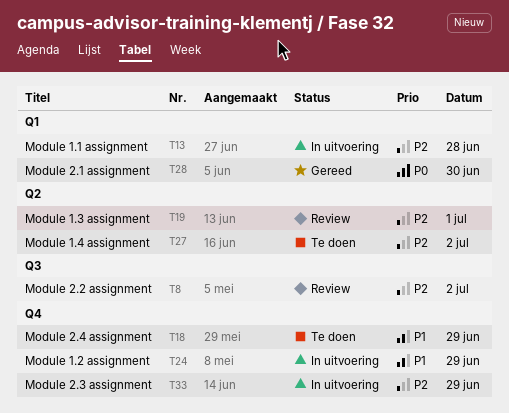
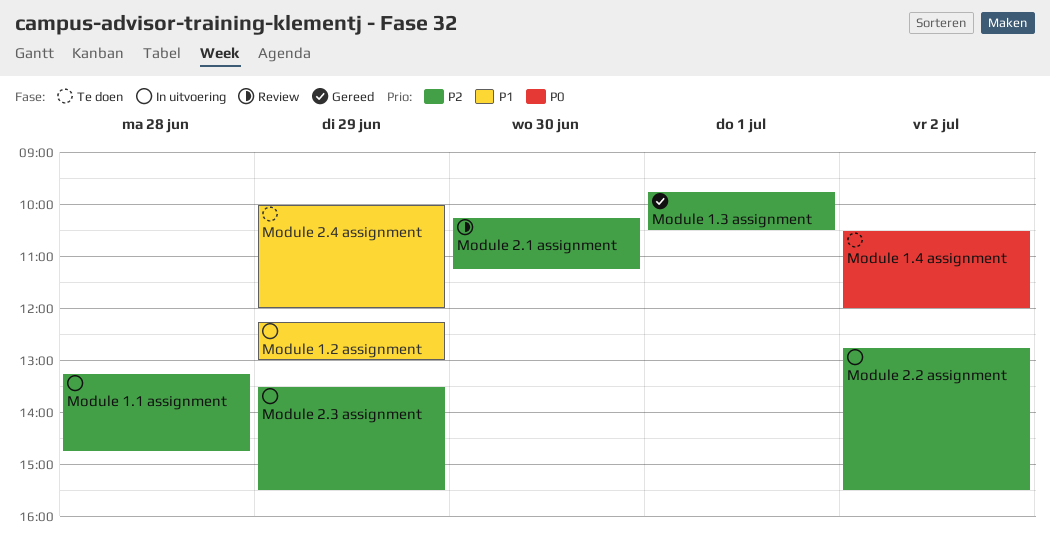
Module 1.3 assignment, status: Review -> Gereed
Module 1.4 assignment, priority: P2 -> P0
Module 2.1 assignment, status: Gereed -> Review
Module 2.1 assignment, priority: P0 -> P2
Module 2.2 assignment, status: Review -> In uitvoering

